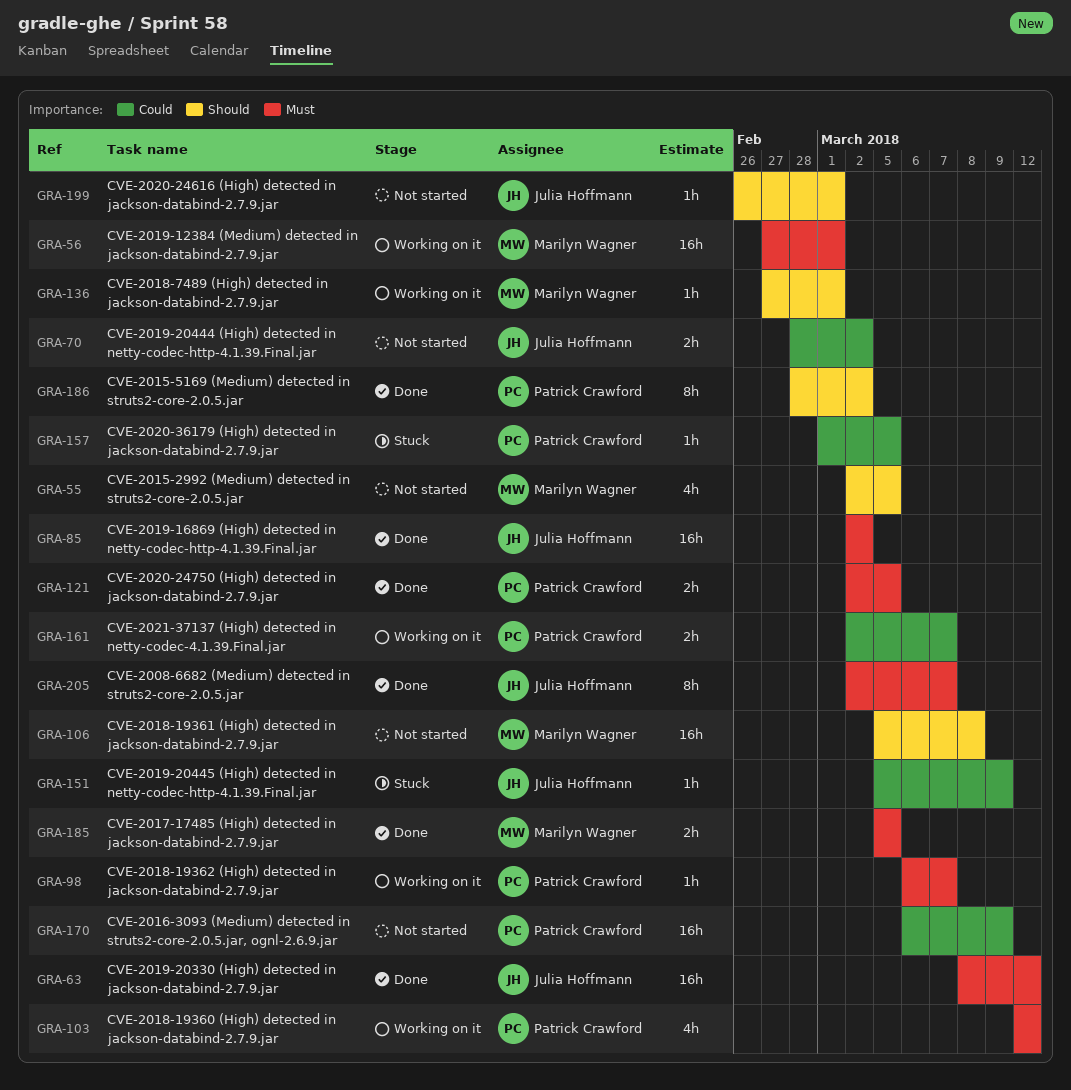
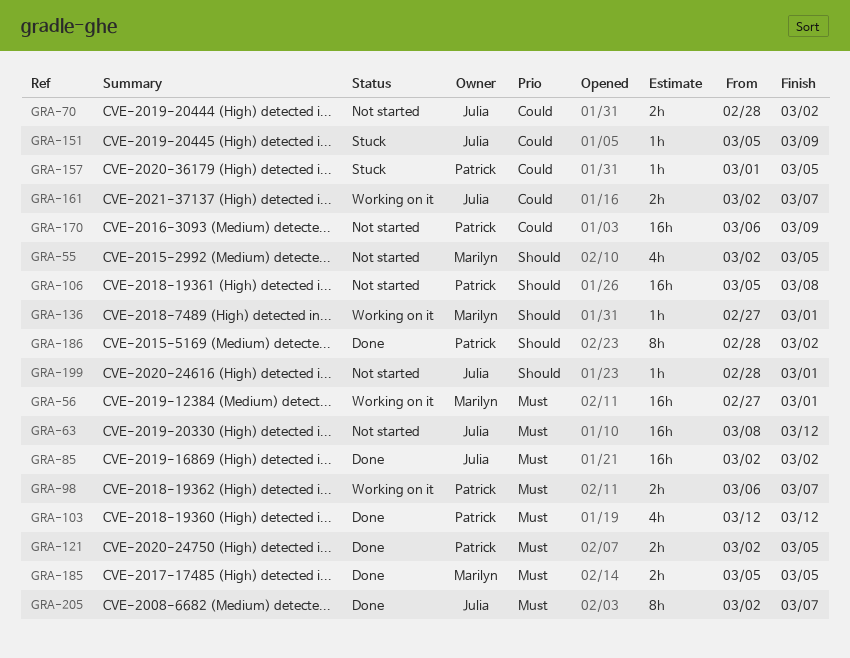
GRA-63, status: Done -> Not started
GRA-98, estimate: 1h -> 2h
GRA-103, status: Working on it -> Done
GRA-106, owner: Marilyn Wagner -> Patrick Crawford
GRA-161, owner: Patrick Crawford -> Julia Hoffmann
GRA-199, start: Feb 26 -> Feb 28

